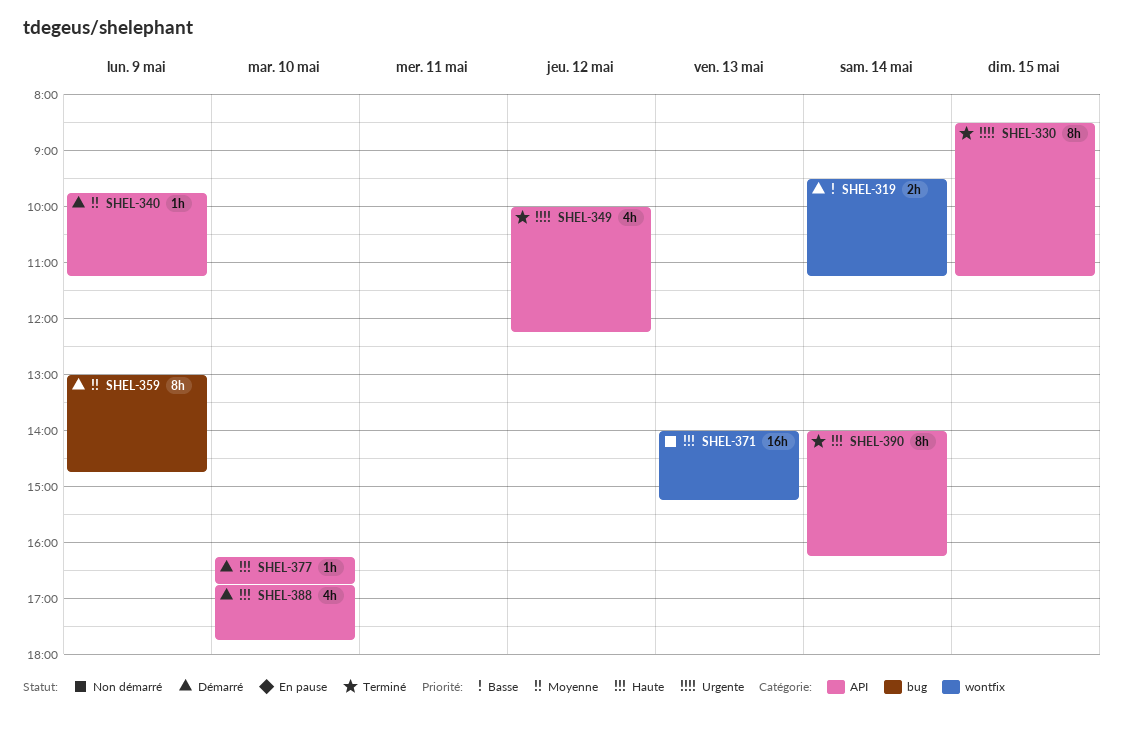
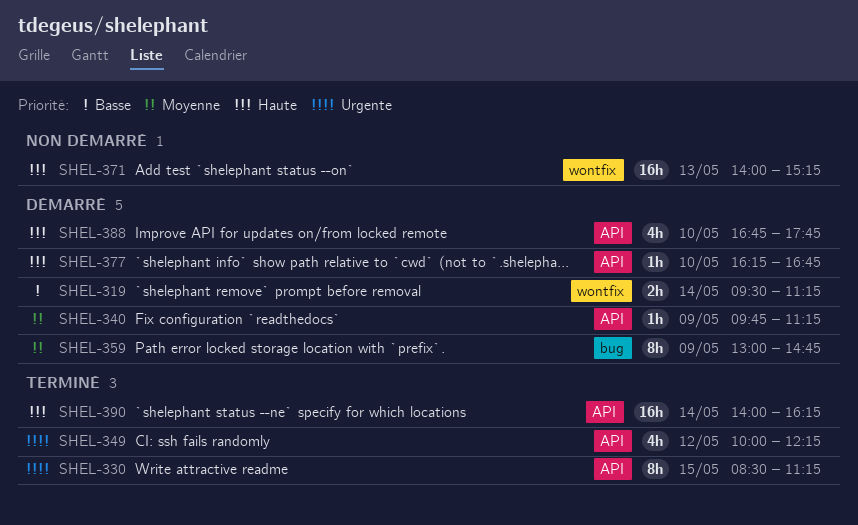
SHEL-390, estimate: 8h -> 16h

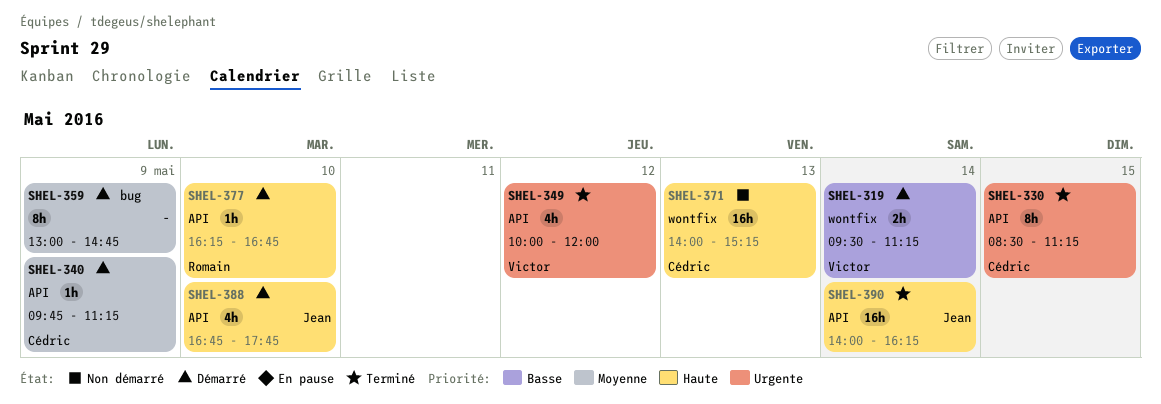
SHEL-349, ends: 12:15 -> 12:00

